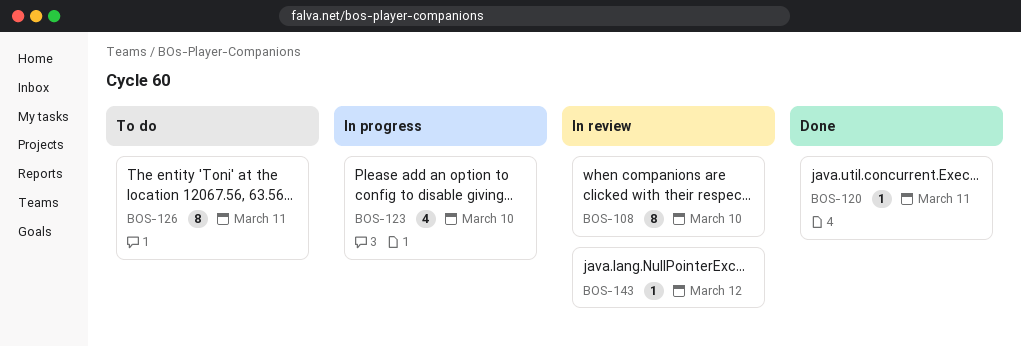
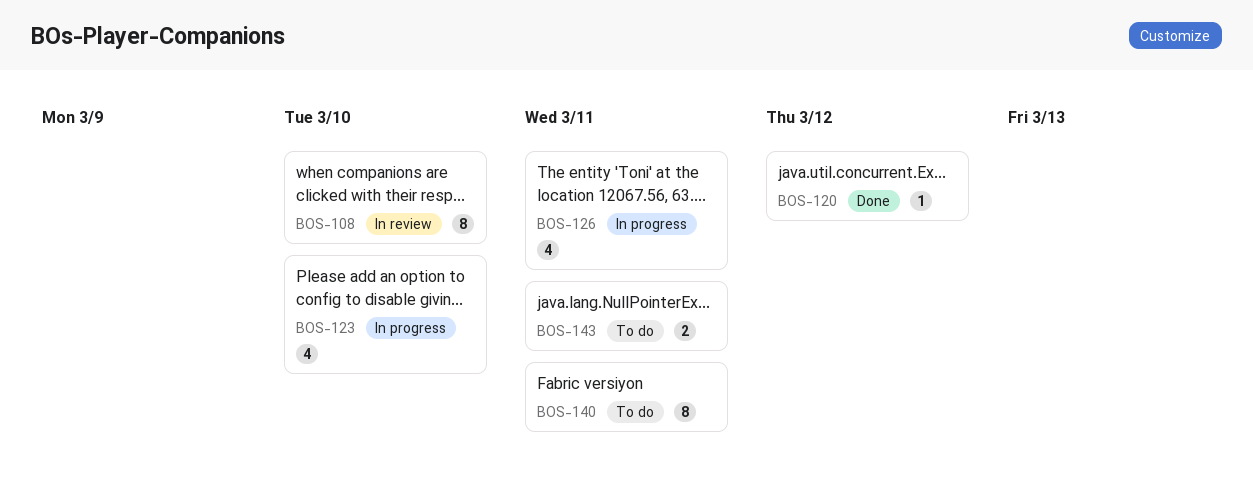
BOS-120, due: Mar 11 -> Mar 12
BOS-126, status: To do -> In progress
BOS-126, estimate: 8 -> 4
BOS-140: none -> present
BOS-143, status: In review -> To do
BOS-143, estimate: 1 -> 2
BOS-143, due: Mar 12 -> Mar 11

